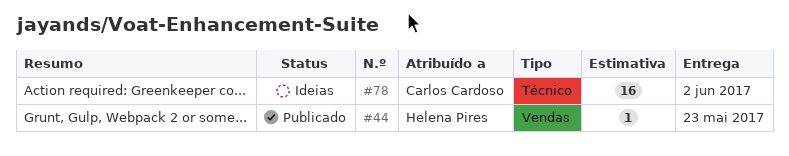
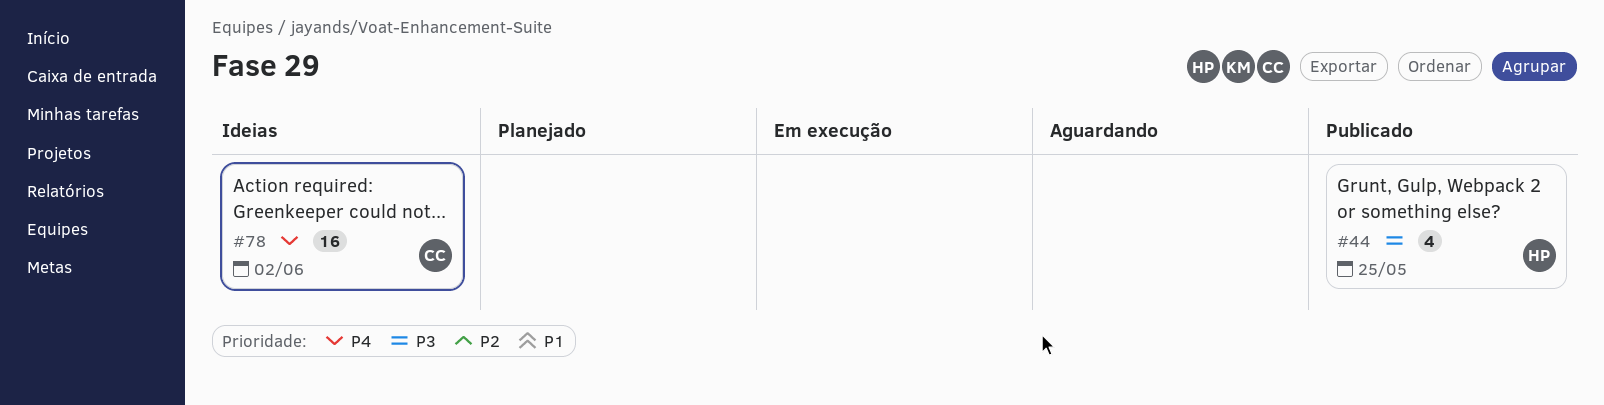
#44, estimate: 1 -> 4
#44, due: May 23 -> May 25

